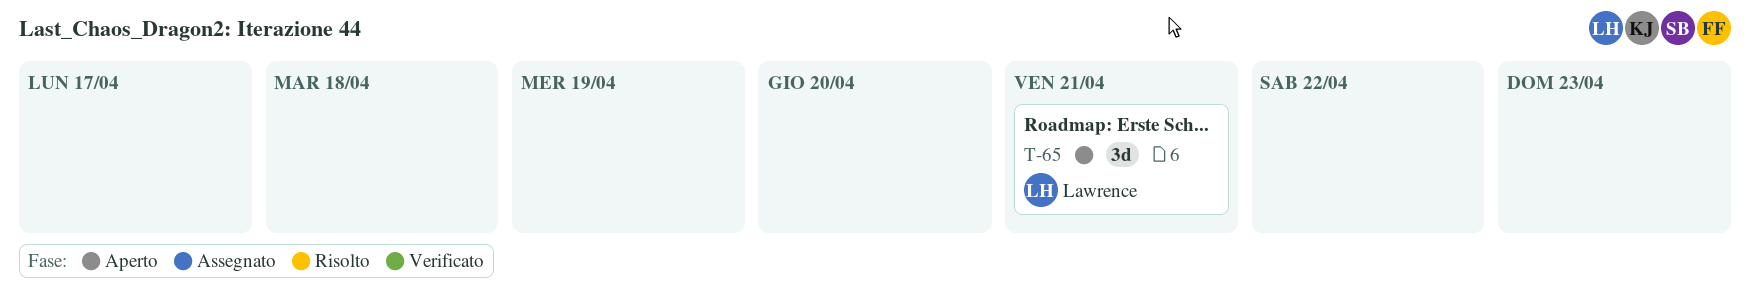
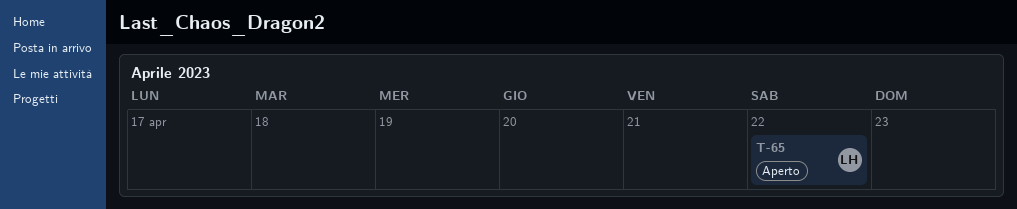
T-65, due: Apr 21 -> Apr 22

